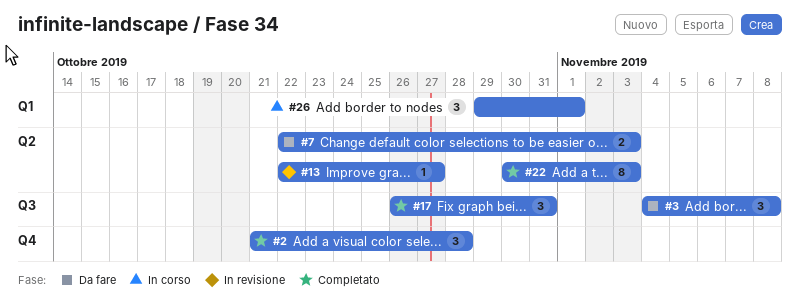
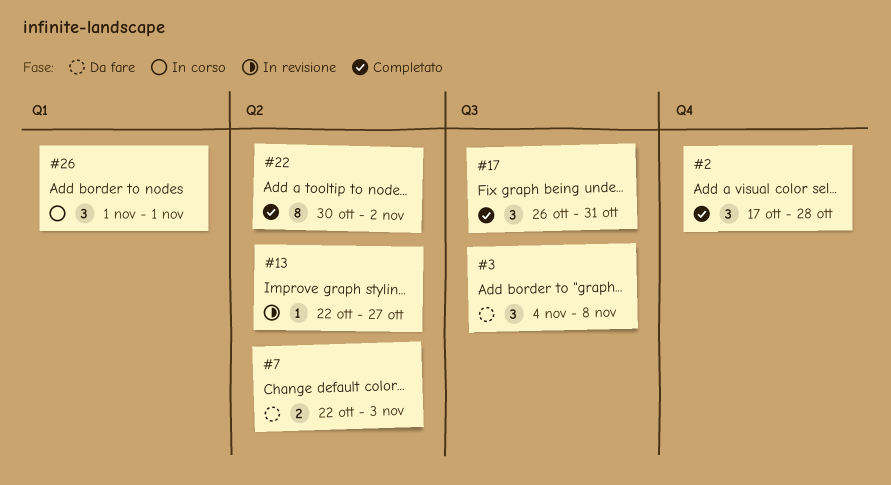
#2, start: Oct 21 -> Oct 17
#22, due: Nov 3 -> Nov 2
#26, start: Oct 29 -> Nov 1

